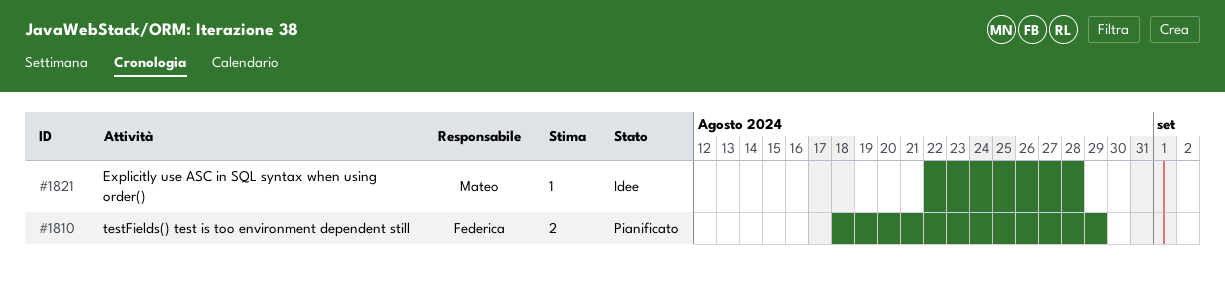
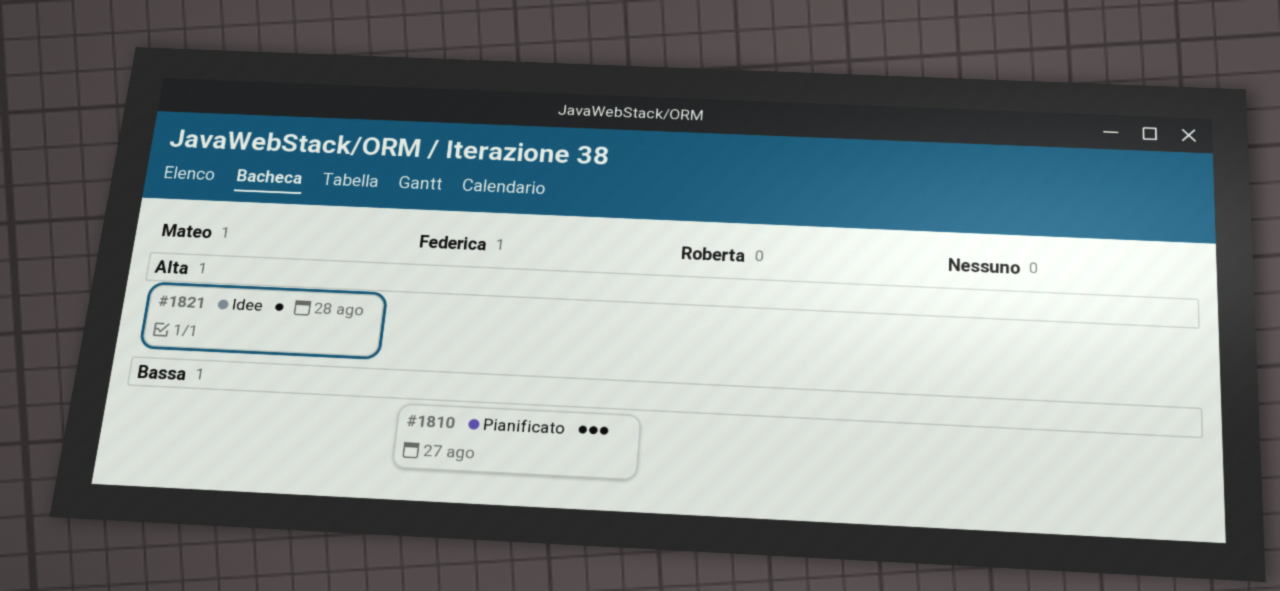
#1810, estimate: 2 -> 3
#1810, due: Aug 29 -> Aug 27

